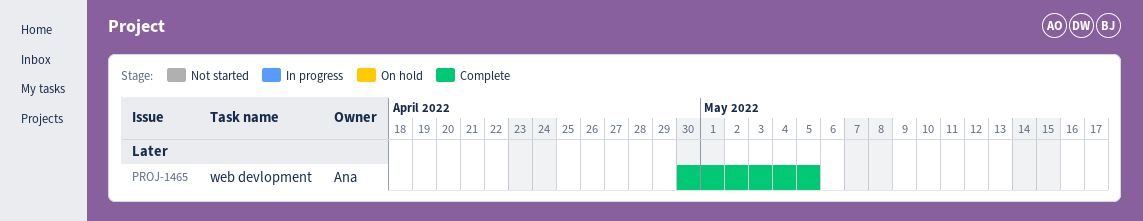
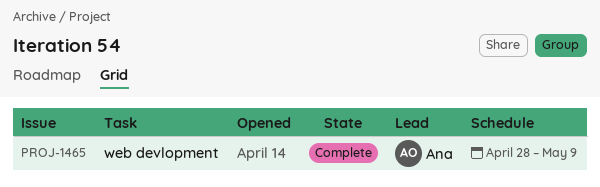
PROJ-1465, start: Apr 30 -> Apr 28
PROJ-1465, due: May 5 -> May 9

